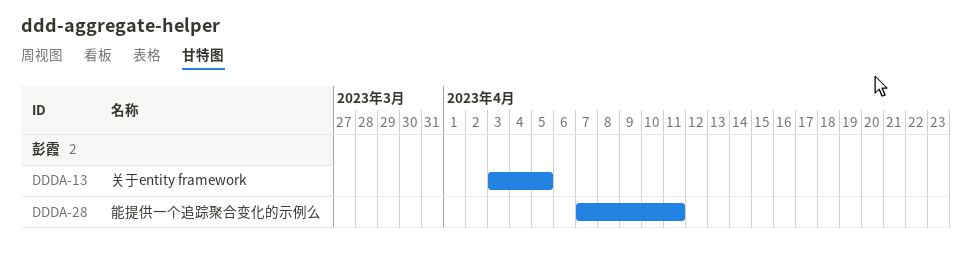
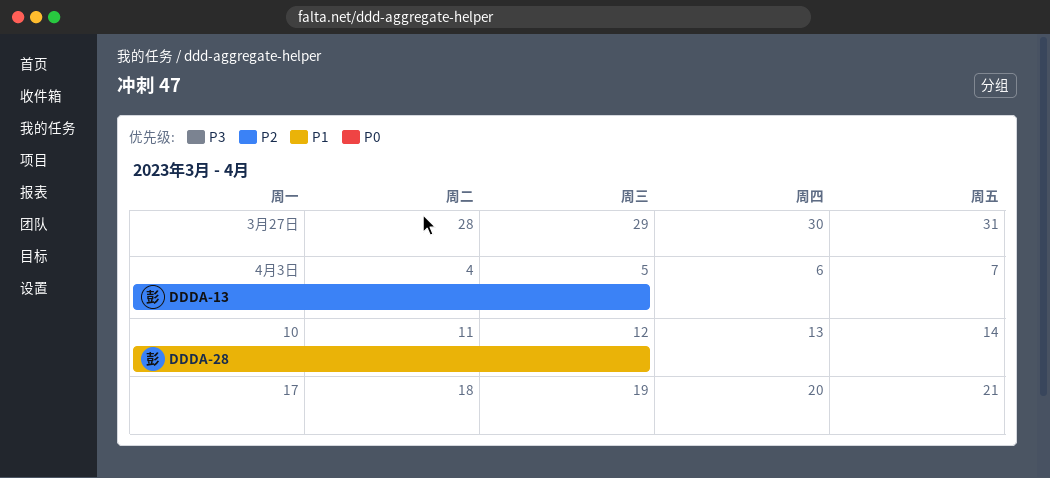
DDDA-28, start: Apr 7 -> Apr 10
DDDA-28, due: Apr 11 -> Apr 12

